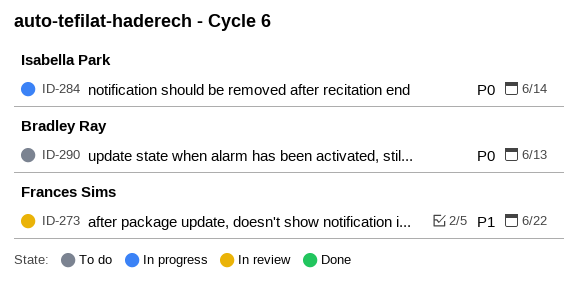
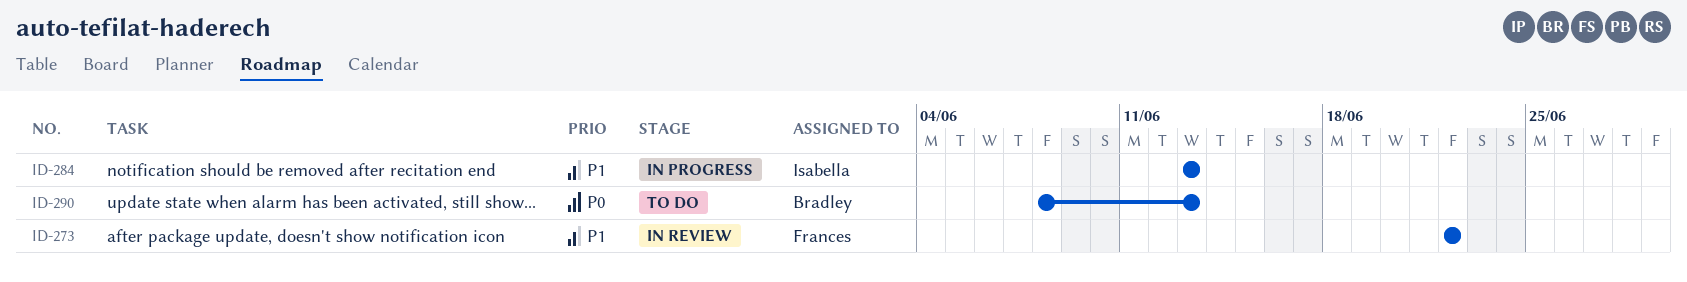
ID-284, priority: P0 -> P1
ID-284, due: Jun 14 -> Jun 13

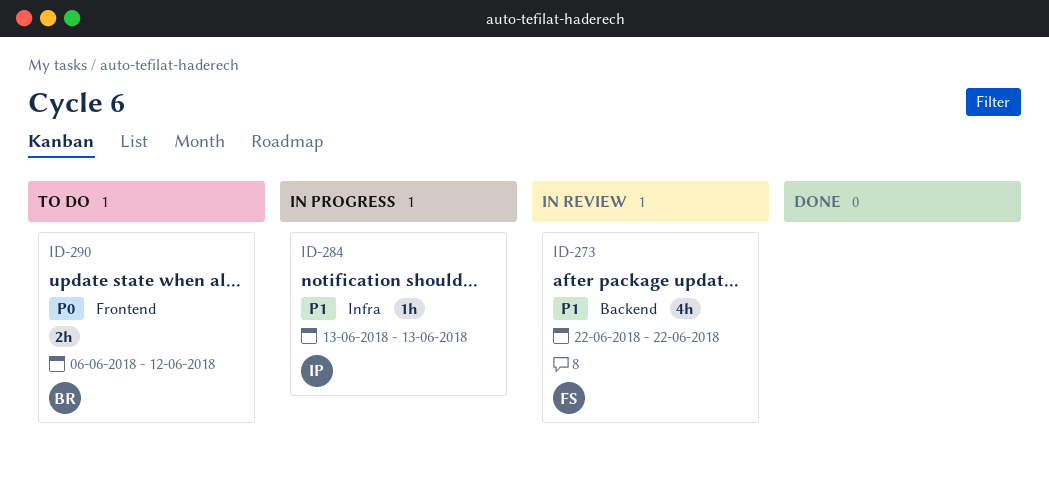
ID-290, start: Jun 8 -> Jun 6
ID-290, due: Jun 13 -> Jun 12

